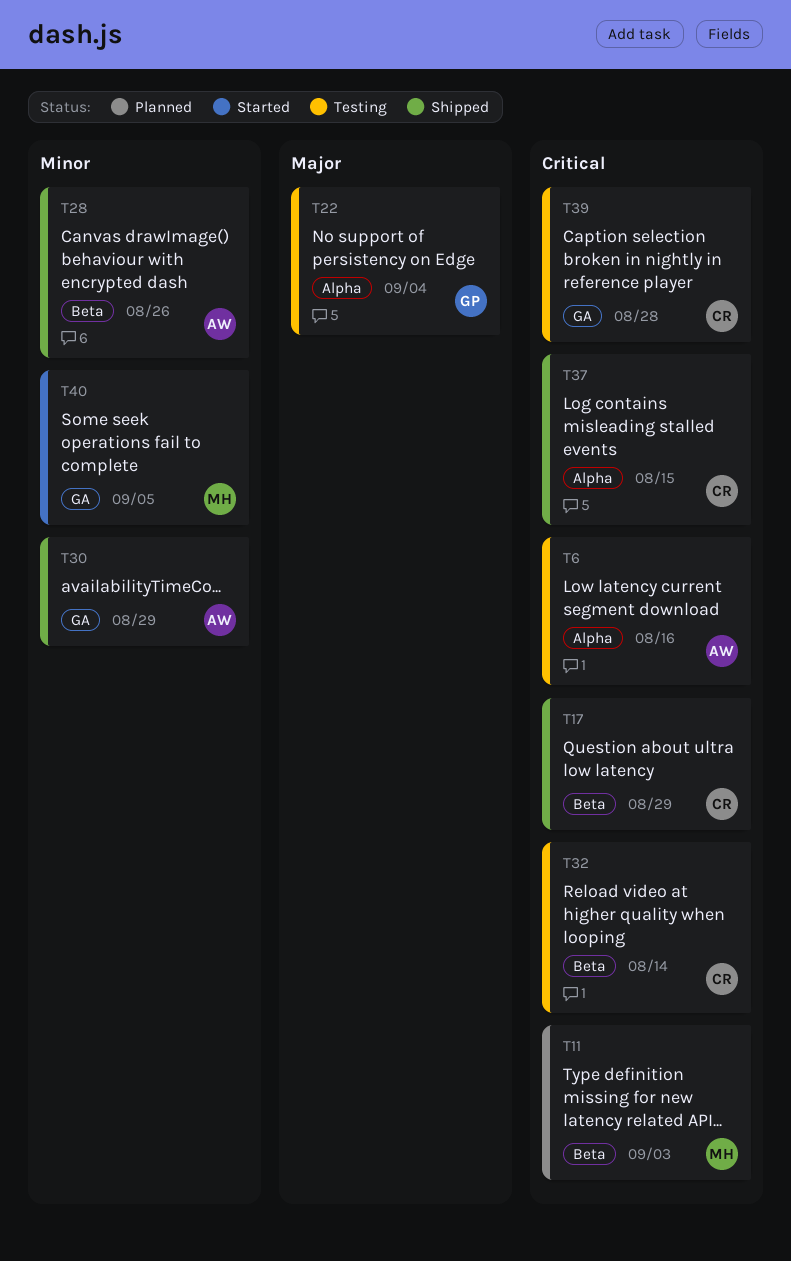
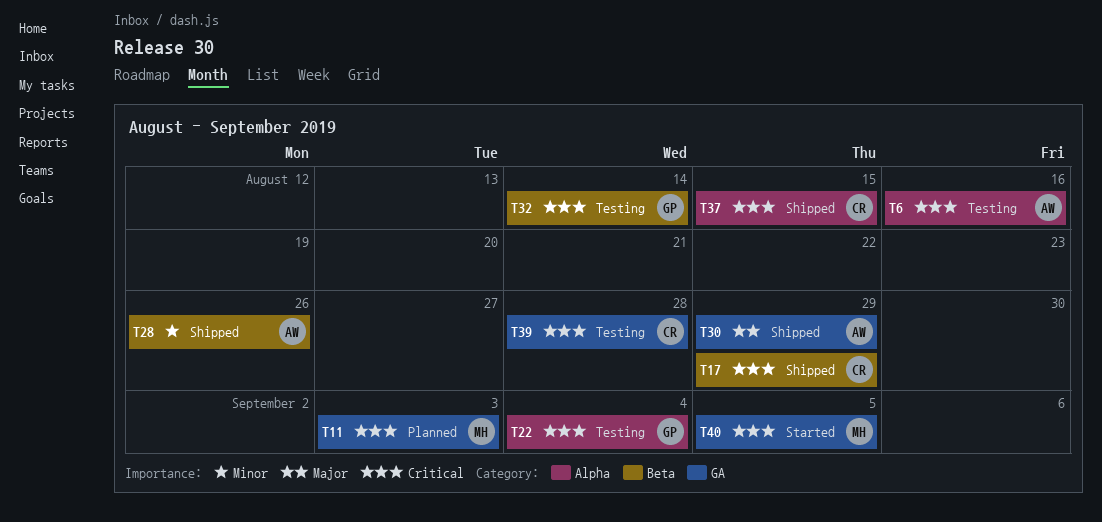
T11, label: Beta -> GA
T22, priority: Major -> Critical
T30, priority: Minor -> Major
T32, owner: CR -> GP
T40, priority: Minor -> Critical

